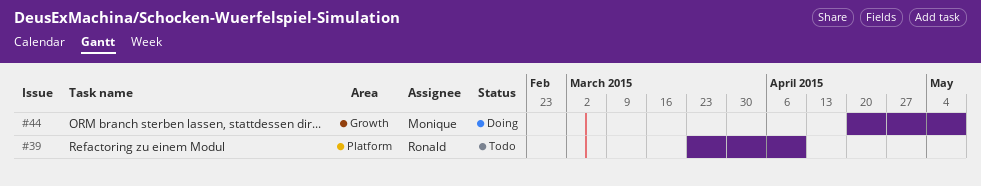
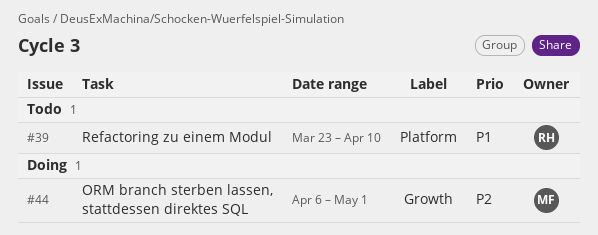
#44, start: Apr 20 -> Apr 6
#44, due: May 8 -> May 1

